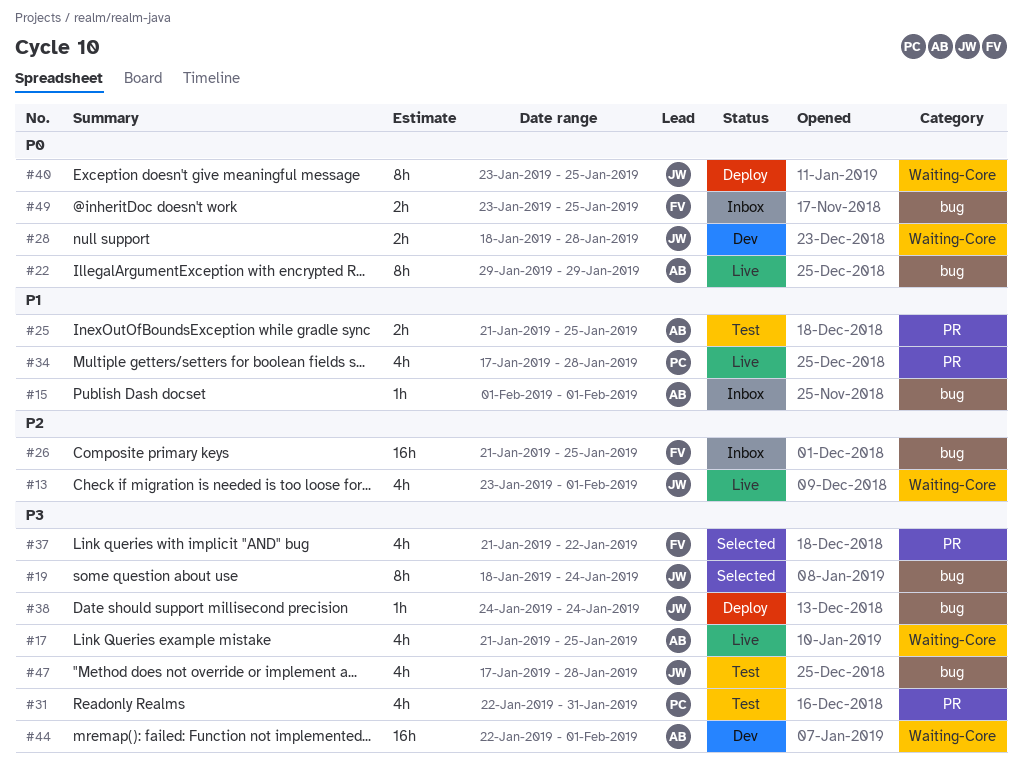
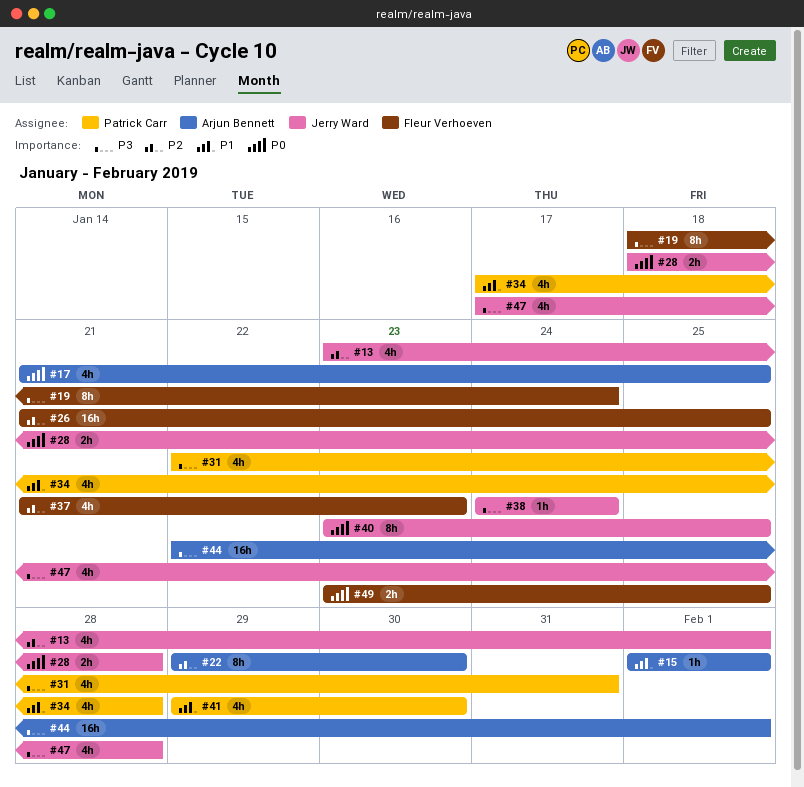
#17, priority: P3 -> P0
#19, owner: Jerry Ward -> Fleur Verhoeven
#22, priority: P0 -> P2
#22, due: Jan 29 -> Jan 30
#25: present -> none
#37, priority: P3 -> P2
#37, due: Jan 22 -> Jan 23
#41: none -> present

